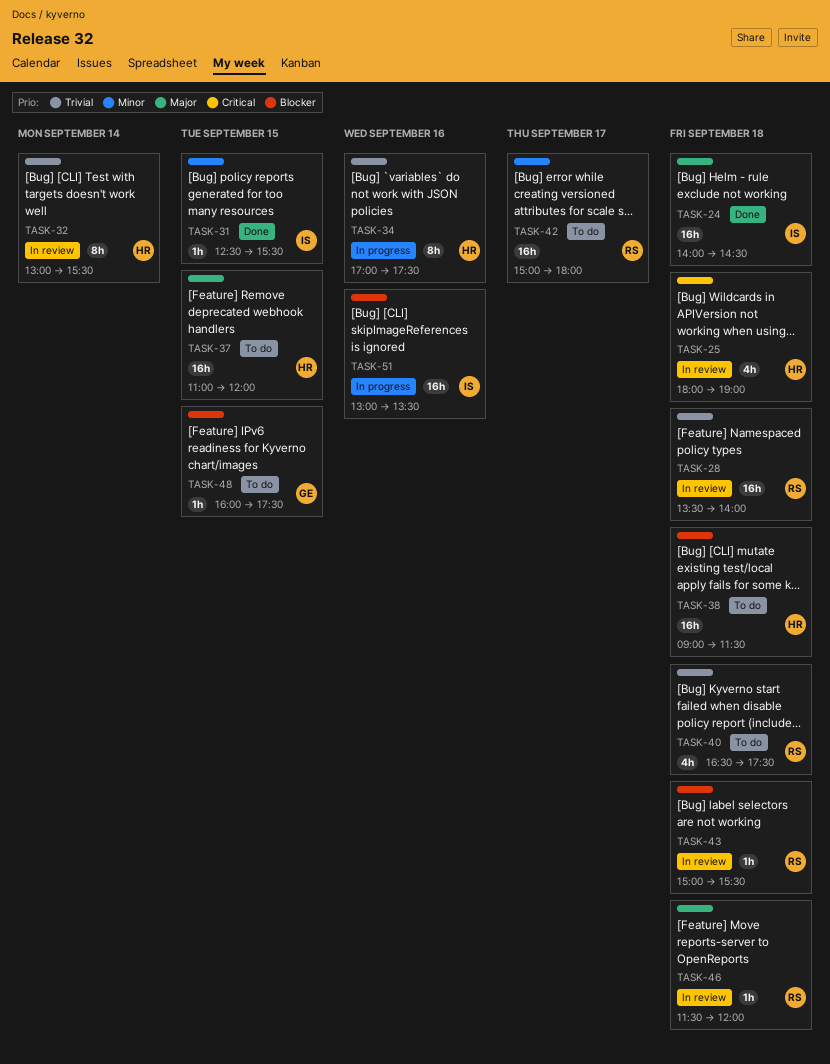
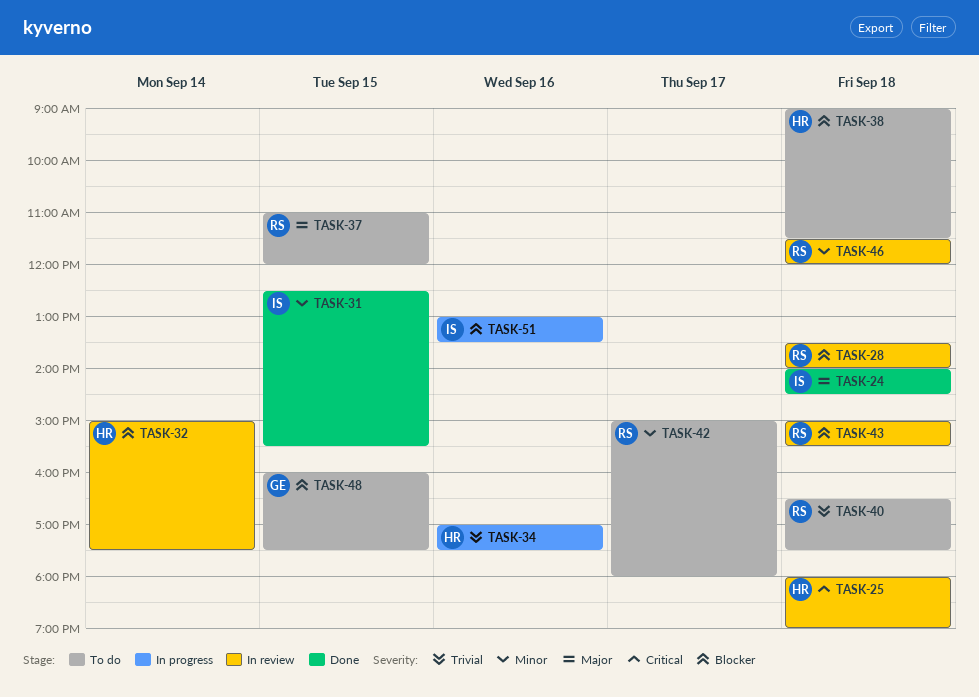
TASK-28, priority: Trivial -> Blocker
TASK-32, priority: Trivial -> Blocker
TASK-32, begins: 13:00 -> 15:00
TASK-32, ends: 15:30 -> 17:30
TASK-37, owner: HR -> RS
TASK-46, priority: Major -> Minor

